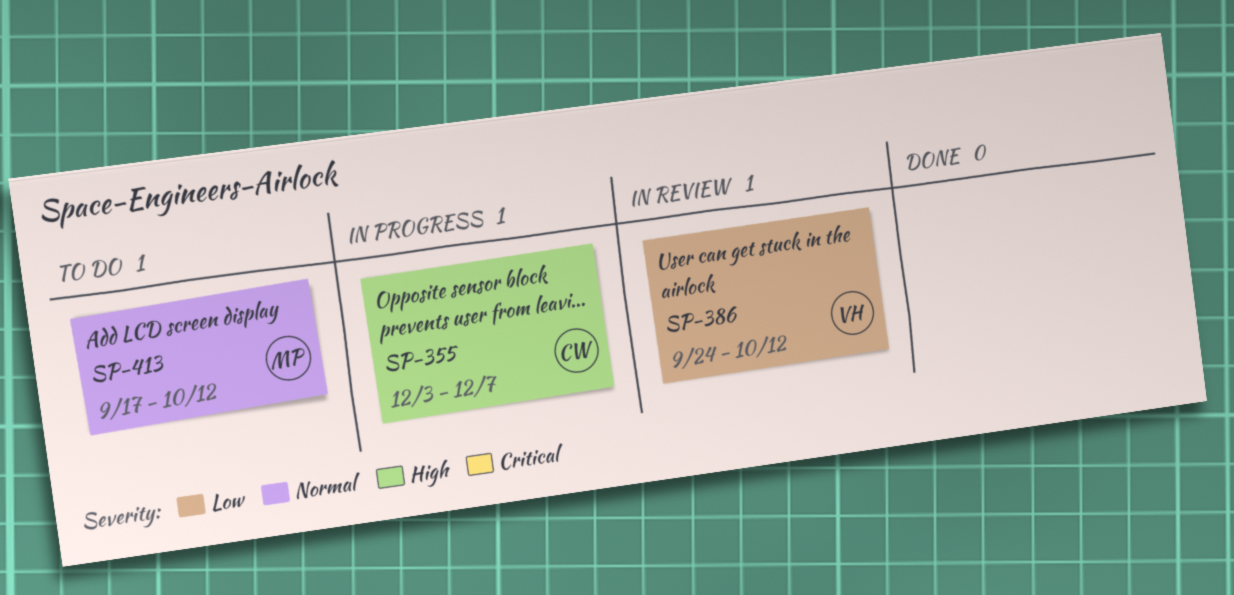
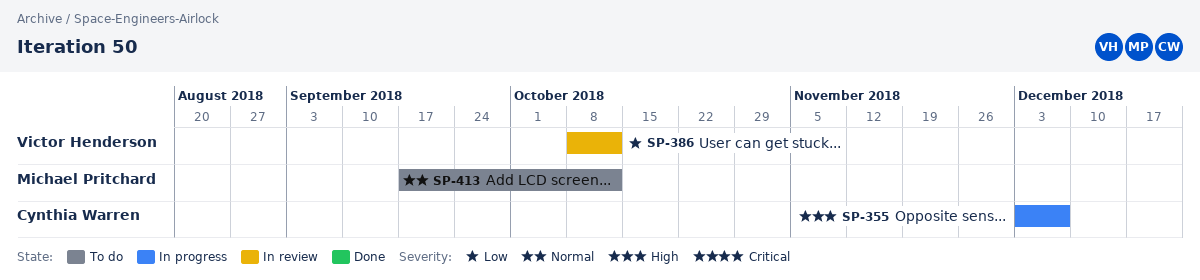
SP-386, start: Sep 24 -> Oct 8

